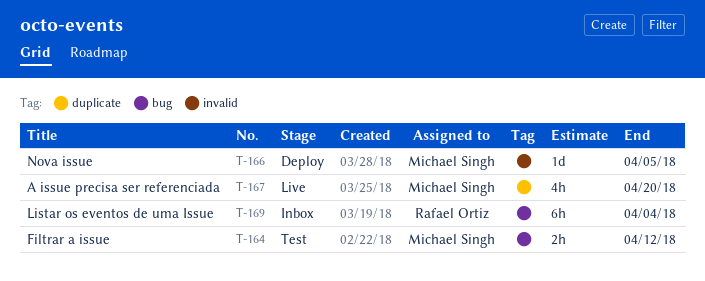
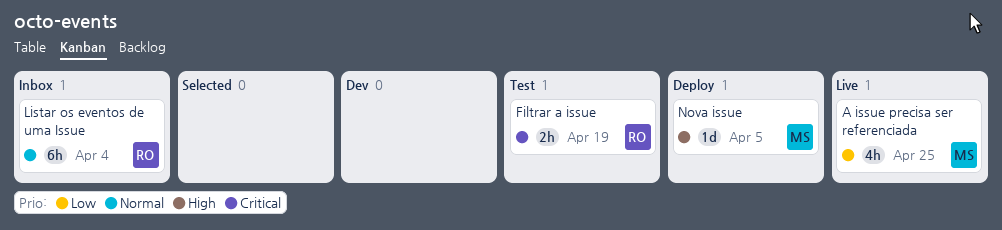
A issue precisa ser referenciada, due: Apr 20 -> Apr 25
Filtrar a issue, owner: Michael Singh -> Rafael Ortiz
Filtrar a issue, due: Apr 12 -> Apr 19

